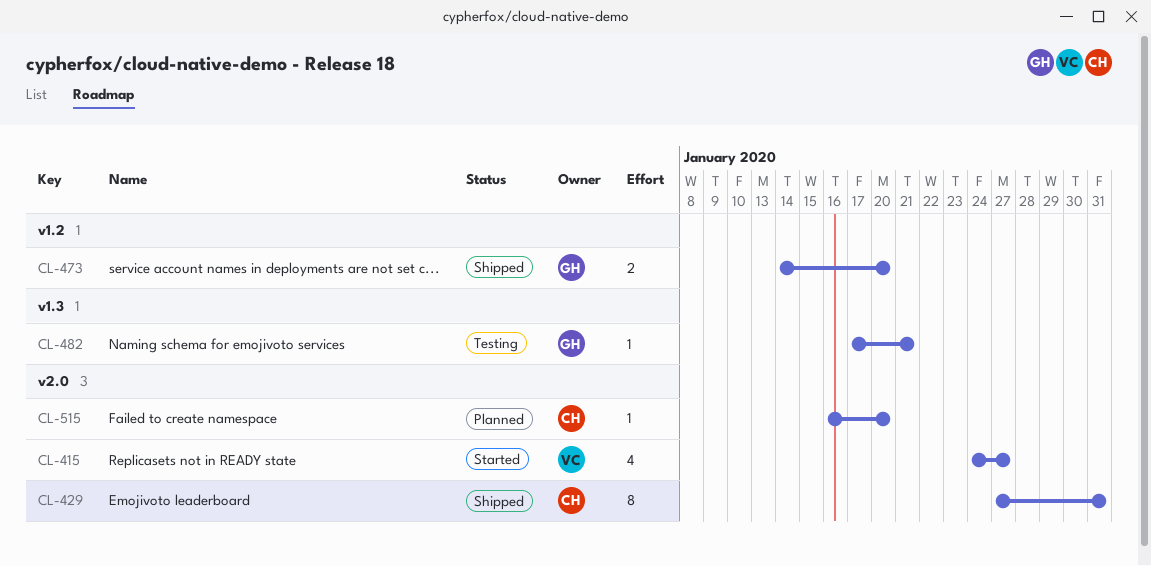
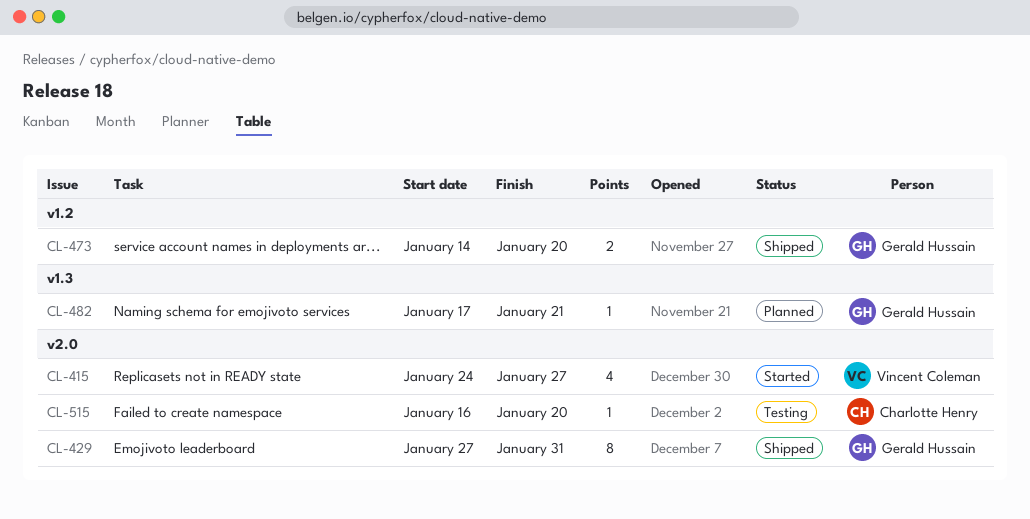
CL-429, owner: Charlotte Henry -> Gerald Hussain
CL-482, status: Testing -> Planned
CL-515, status: Planned -> Testing

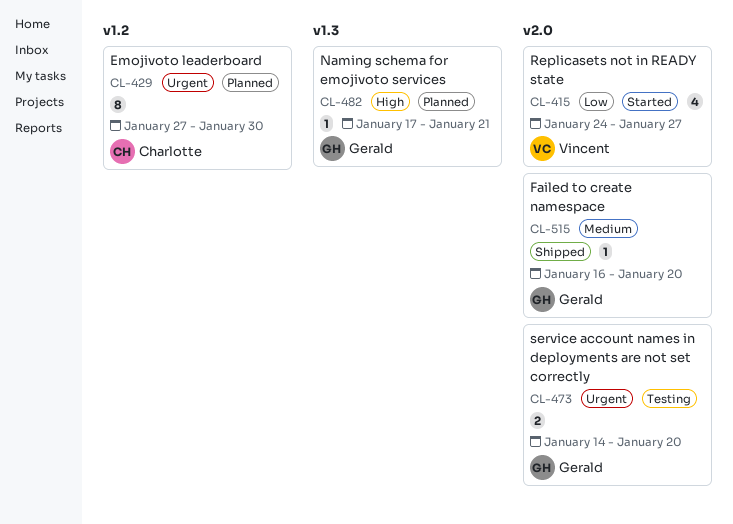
CL-429, status: Shipped -> Planned
CL-429, owner: Gerald Hussain -> Charlotte Henry
CL-429, label: v2.0 -> v1.2
CL-429, due: Jan 31 -> Jan 30
CL-473, status: Shipped -> Testing
CL-473, label: v1.2 -> v2.0
CL-515, status: Testing -> Shipped
CL-515, owner: Charlotte Henry -> Gerald Hussain

